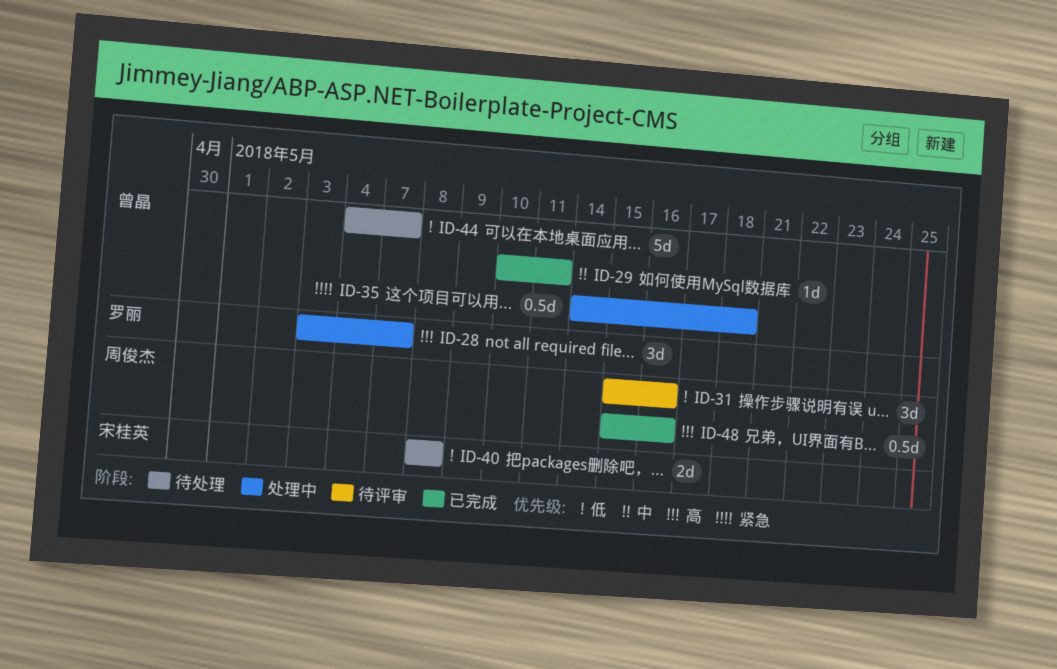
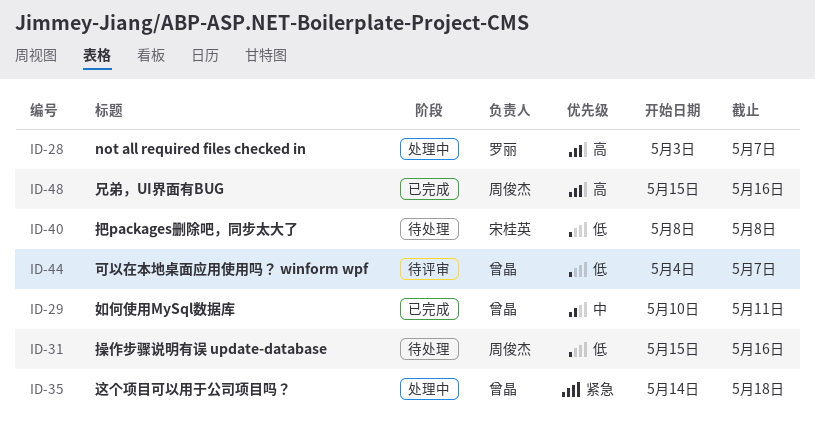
ID-31, status: 待评审 -> 待处理
ID-44, status: 待处理 -> 待评审

